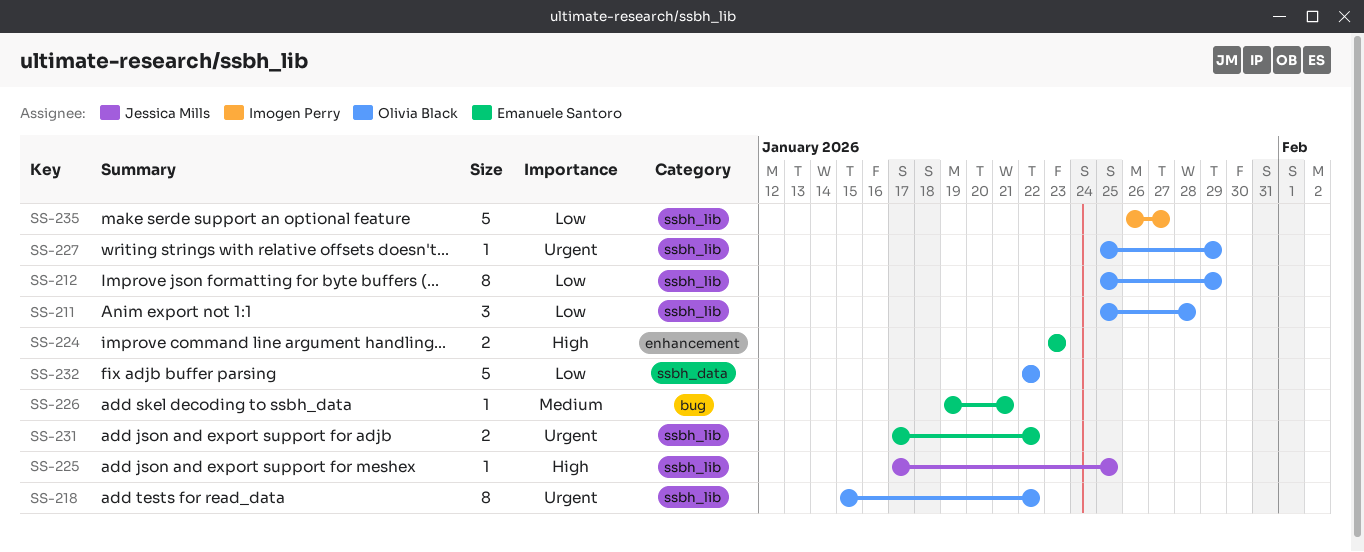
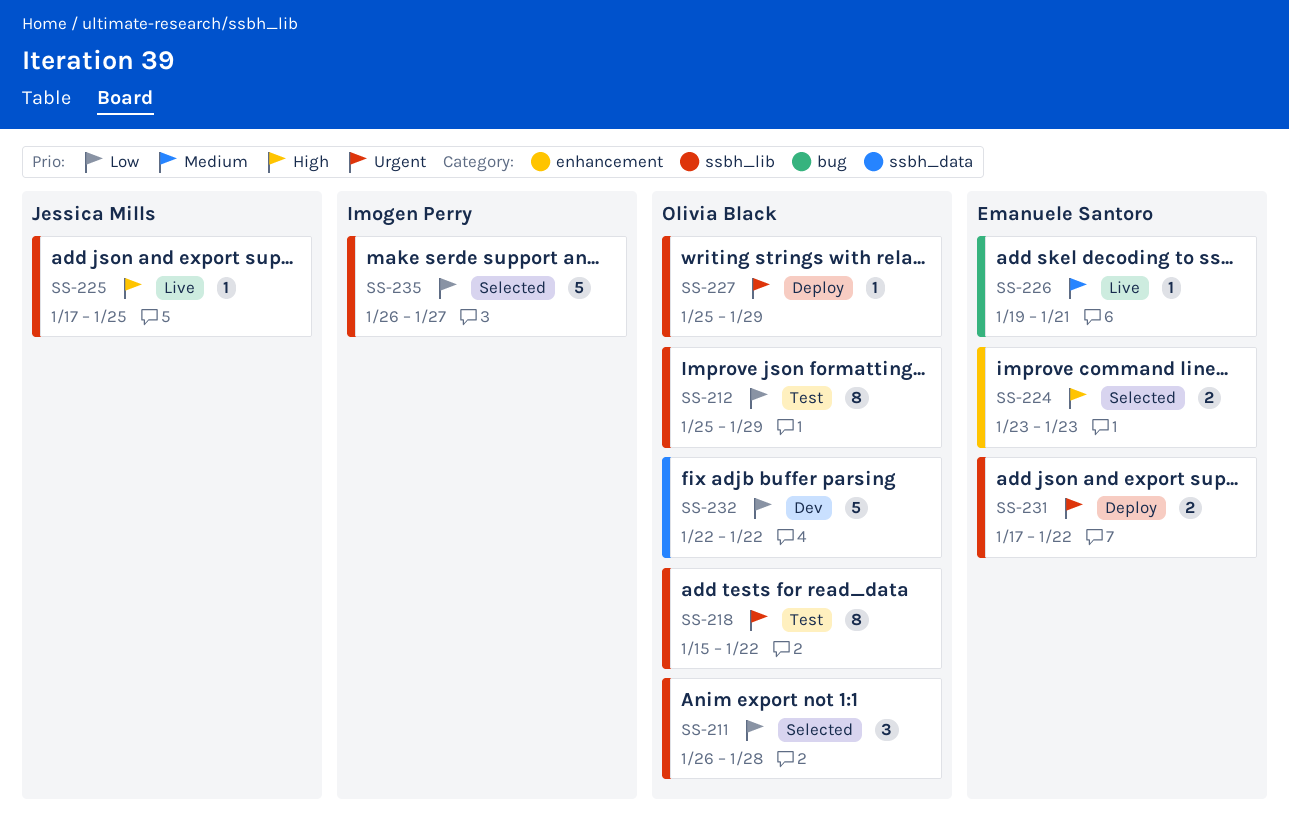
SS-211, start: Jan 25 -> Jan 26

